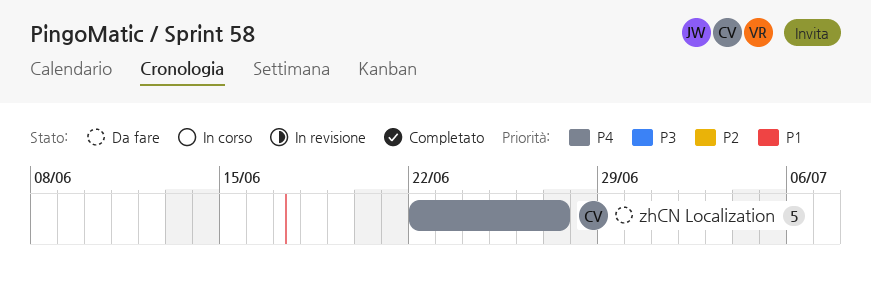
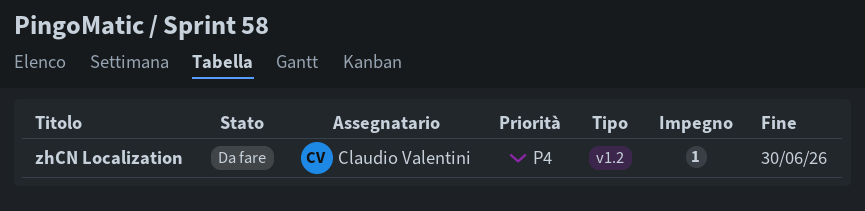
zhCN Localization, estimate: 5 -> 1
zhCN Localization, due: Jun 27 -> Jun 30

